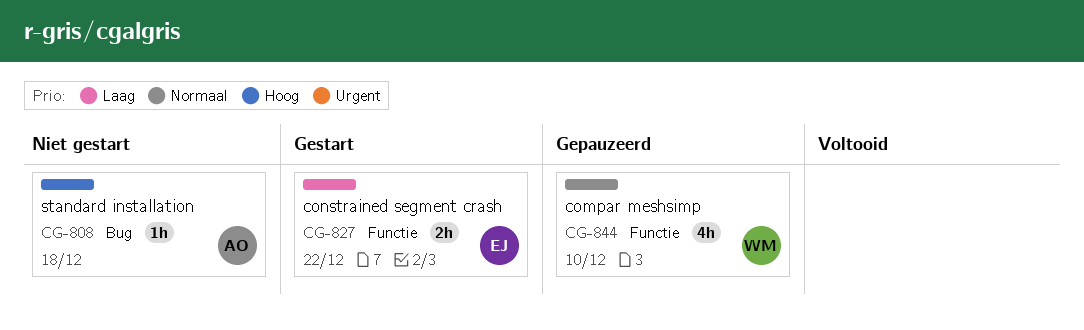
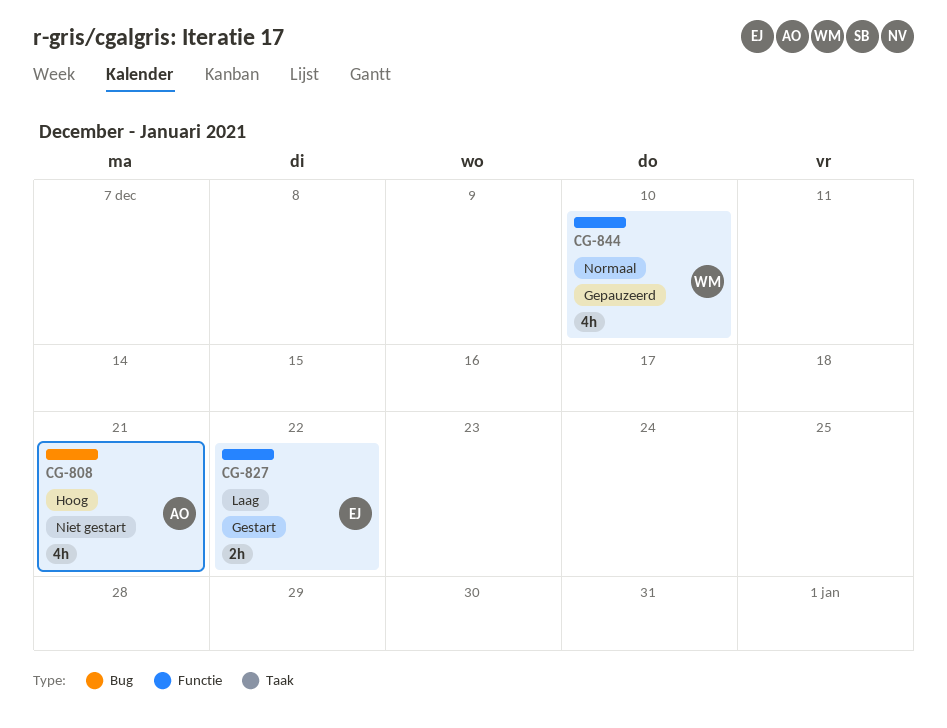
CG-808, estimate: 1h -> 4h
CG-808, due: Dec 18 -> Dec 21

